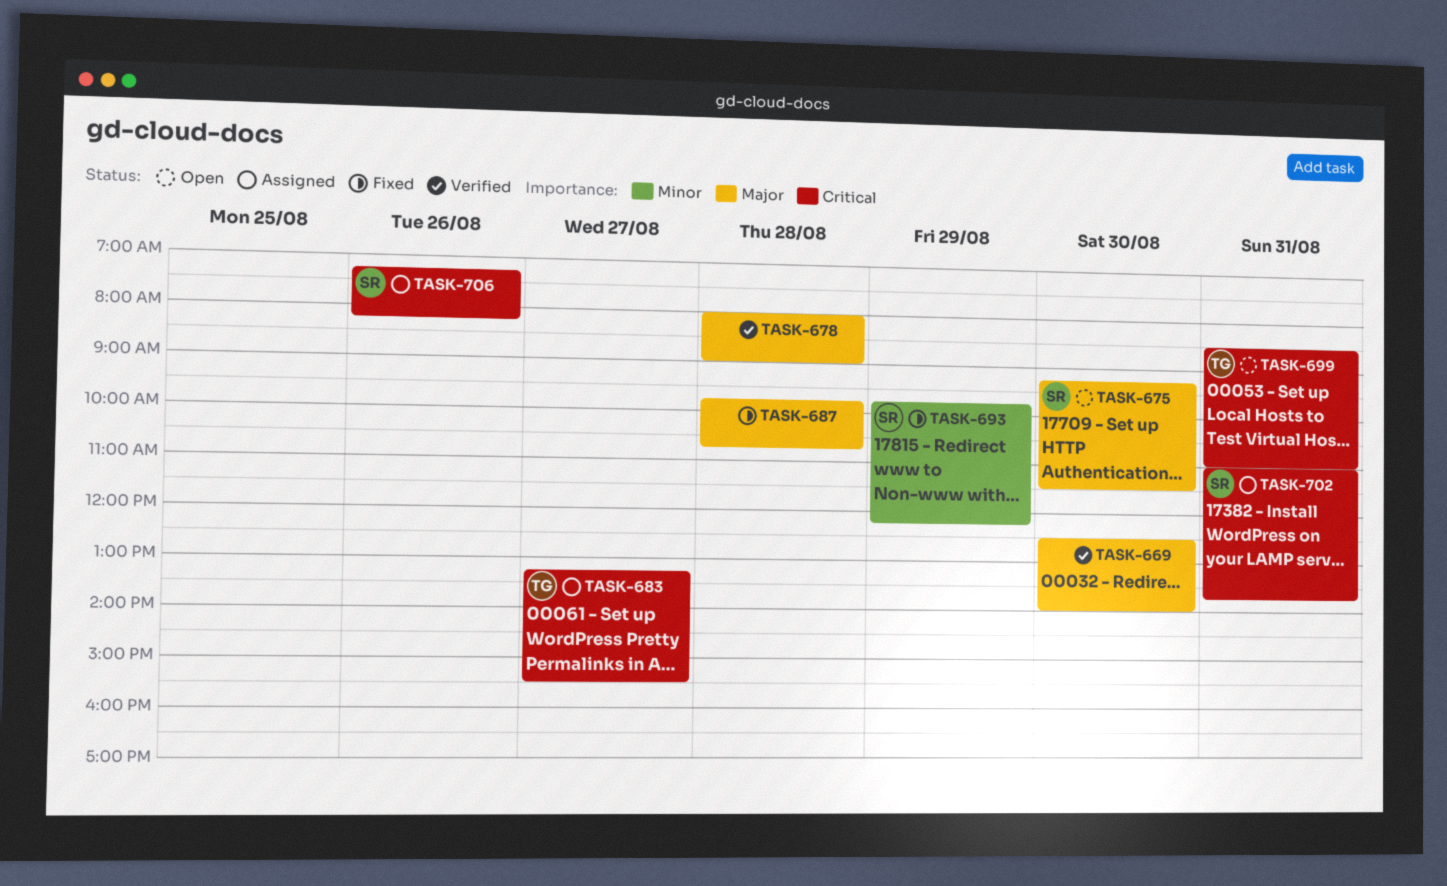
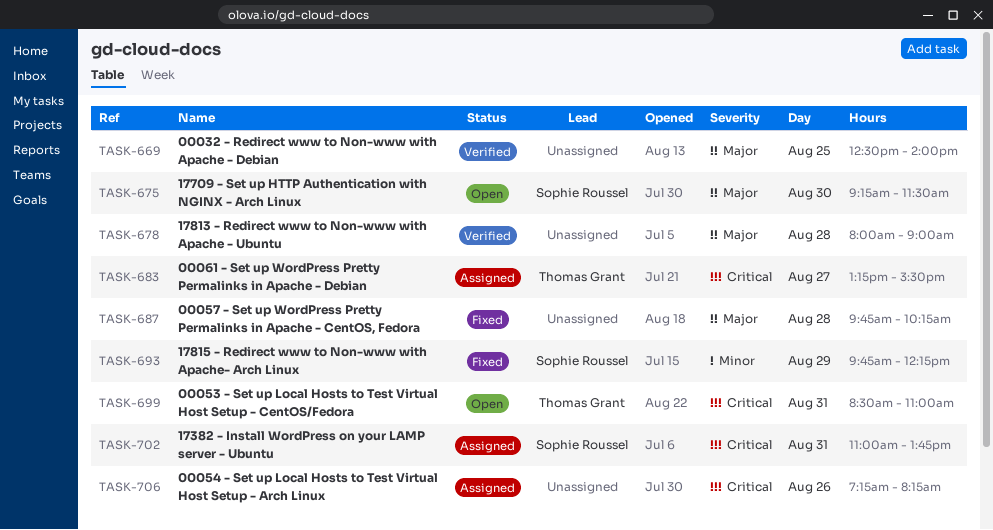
TASK-669, day: Aug 30 -> Aug 25
TASK-687, ends: 10:45 -> 10:15
TASK-706, owner: Sophie Roussel -> none

